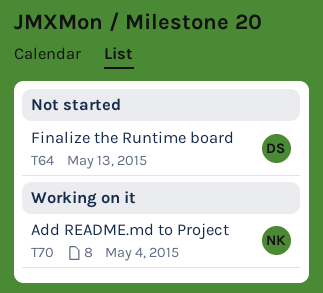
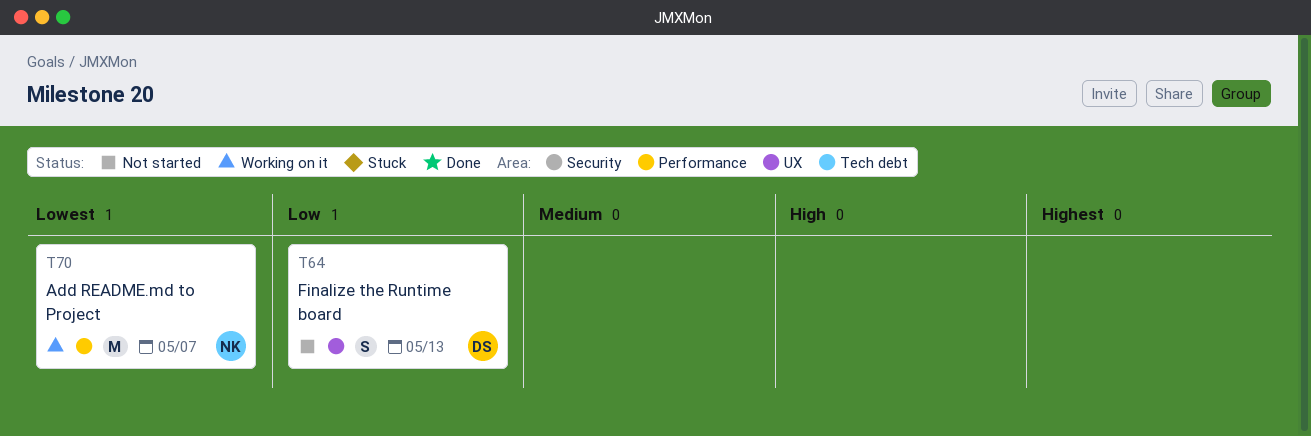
T70, due: May 4 -> May 7

